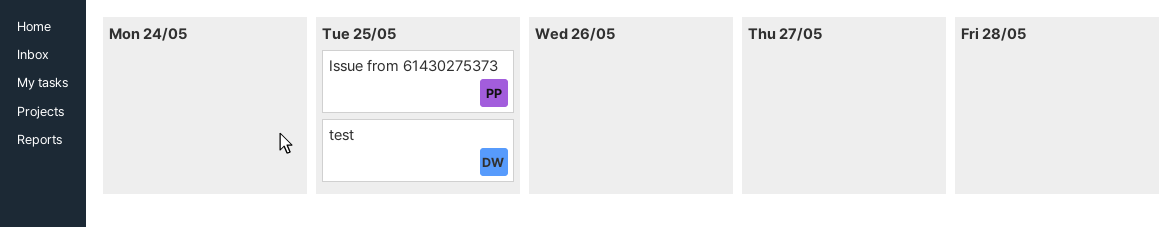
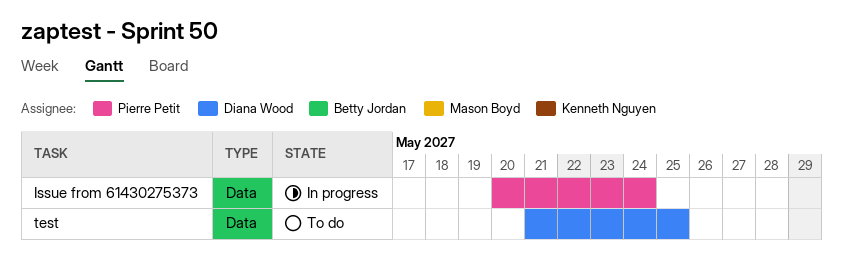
Issue from 61430275373, due: May 25 -> May 24

